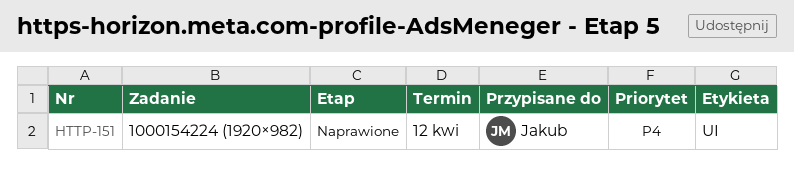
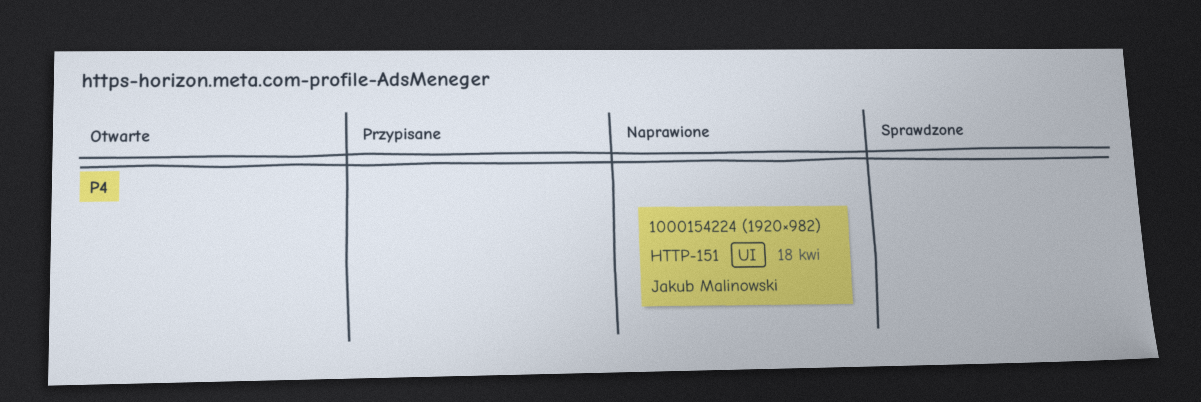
HTTP-151, due: Apr 12 -> Apr 18

